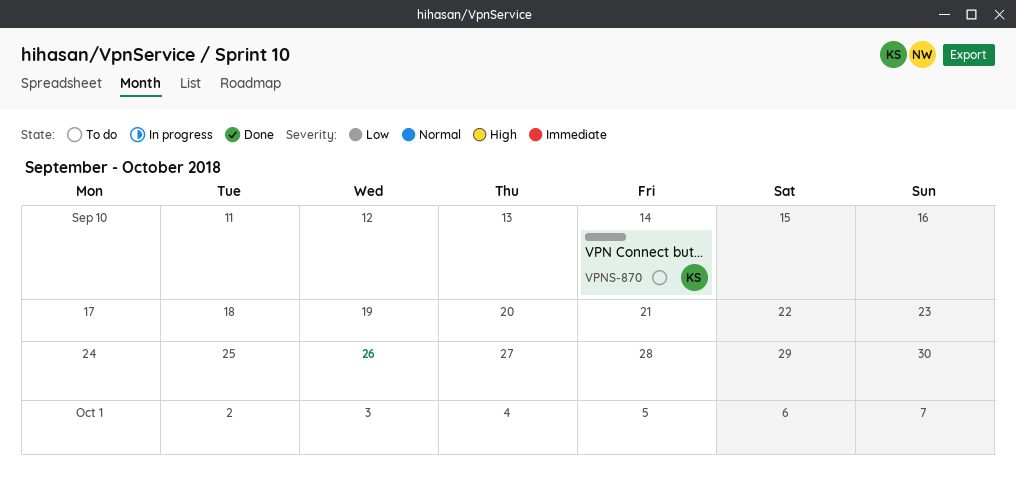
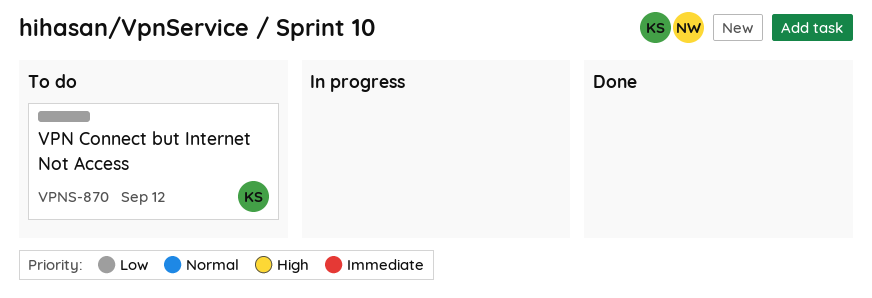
VPNS-870, due: Sep 14 -> Sep 12

